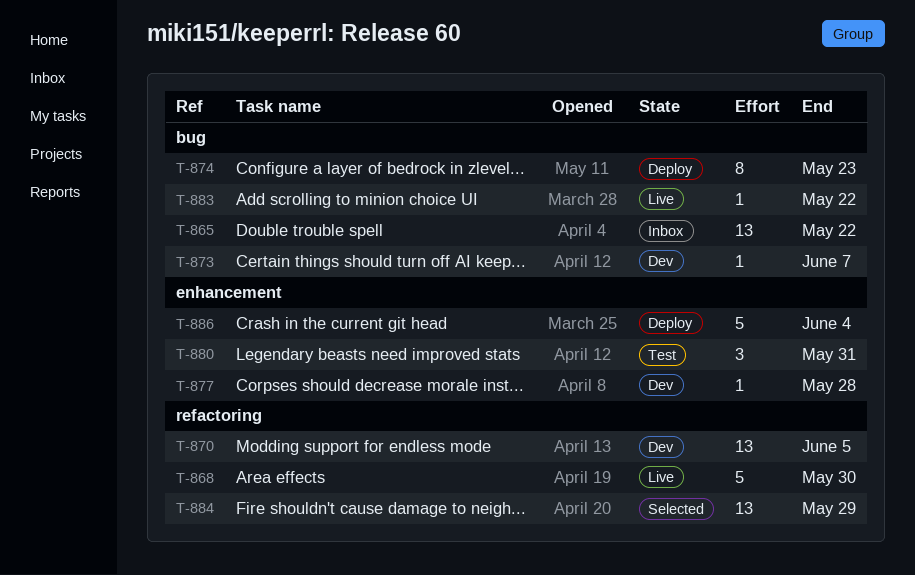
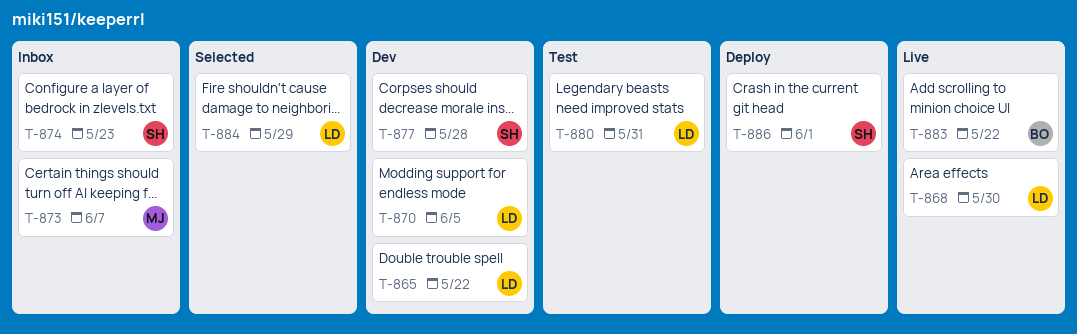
T-865, status: Inbox -> Dev
T-873, status: Dev -> Inbox
T-874, status: Deploy -> Inbox
T-886, due: Jun 4 -> Jun 1

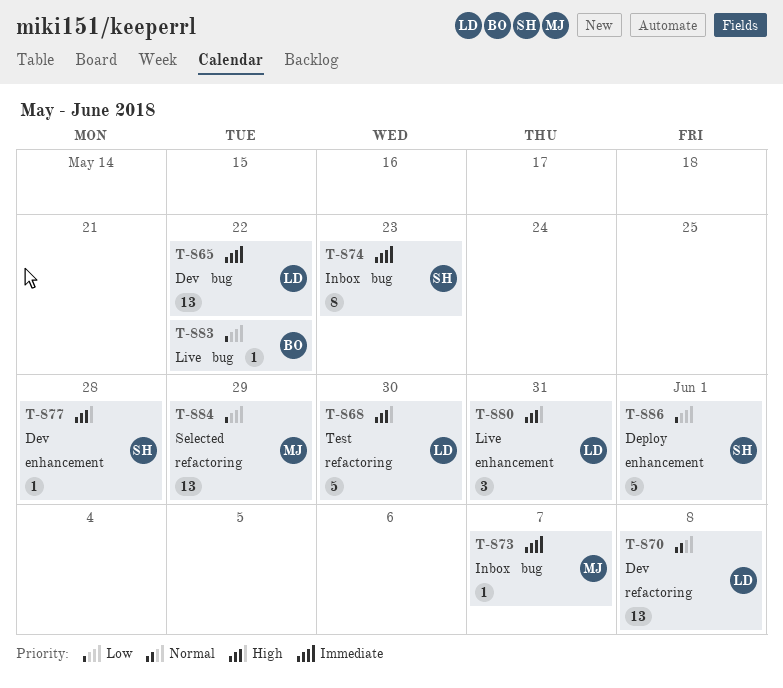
T-868, status: Live -> Test
T-870, due: Jun 5 -> Jun 8
T-880, status: Test -> Live
T-884, owner: LD -> MJ

